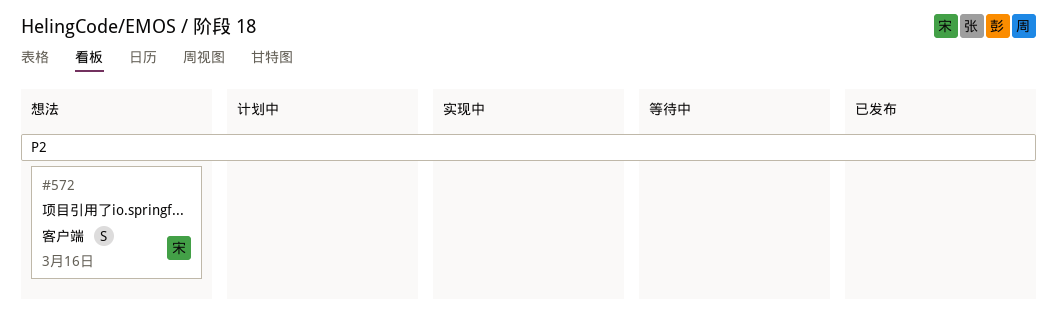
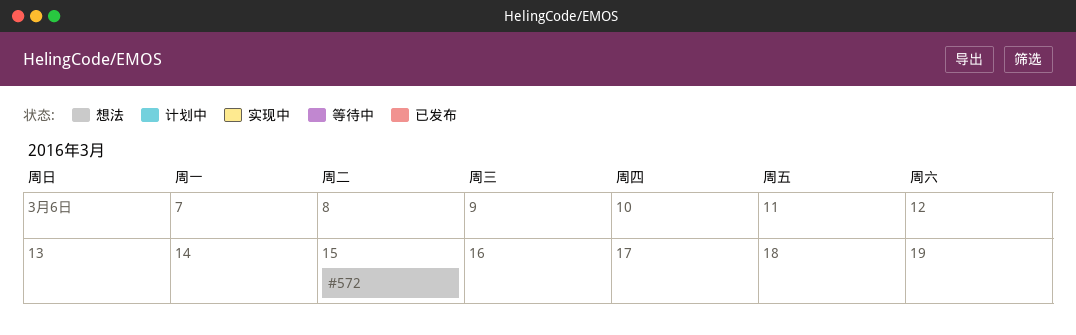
#572, due: Mar 16 -> Mar 15

